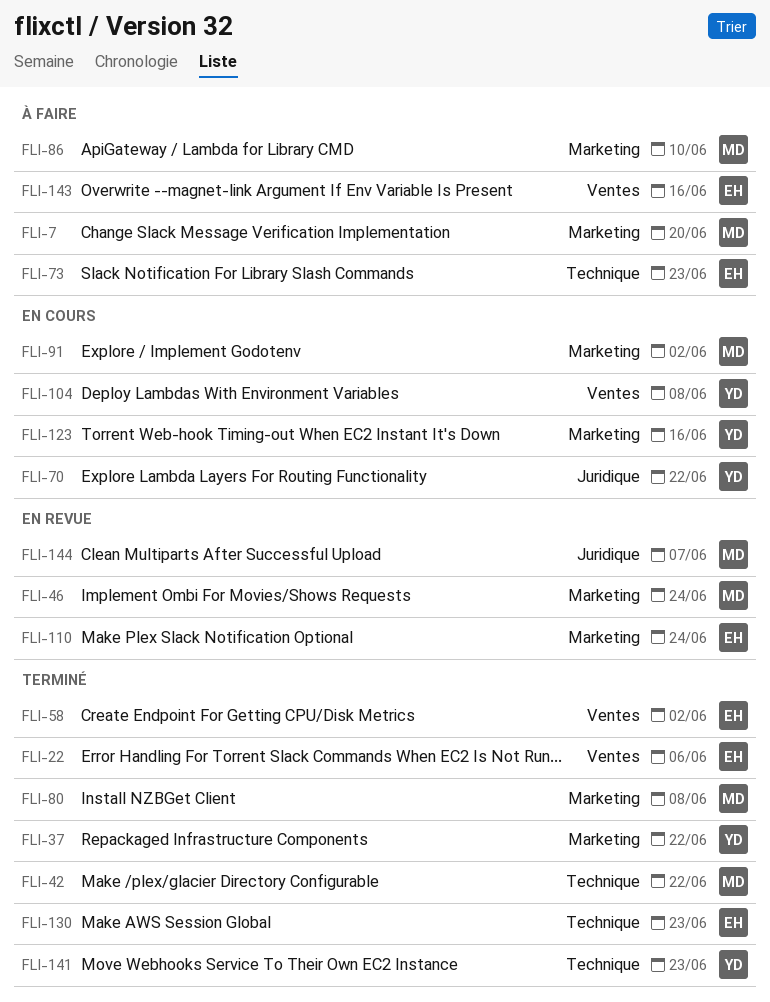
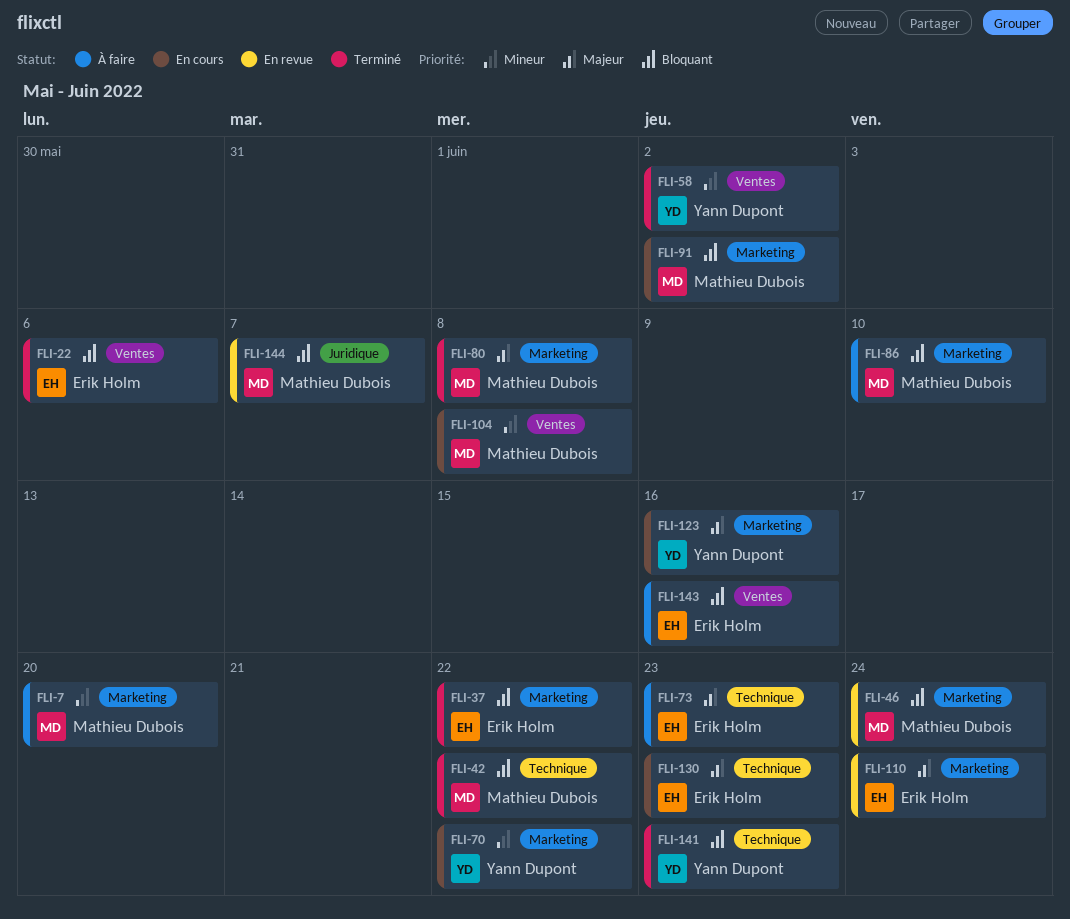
FLI-37, owner: Yann Dupont -> Erik Holm
FLI-58, owner: Erik Holm -> Yann Dupont
FLI-70, label: Juridique -> Marketing
FLI-104, owner: Yann Dupont -> Mathieu Dubois
FLI-130, status: Terminé -> En cours

